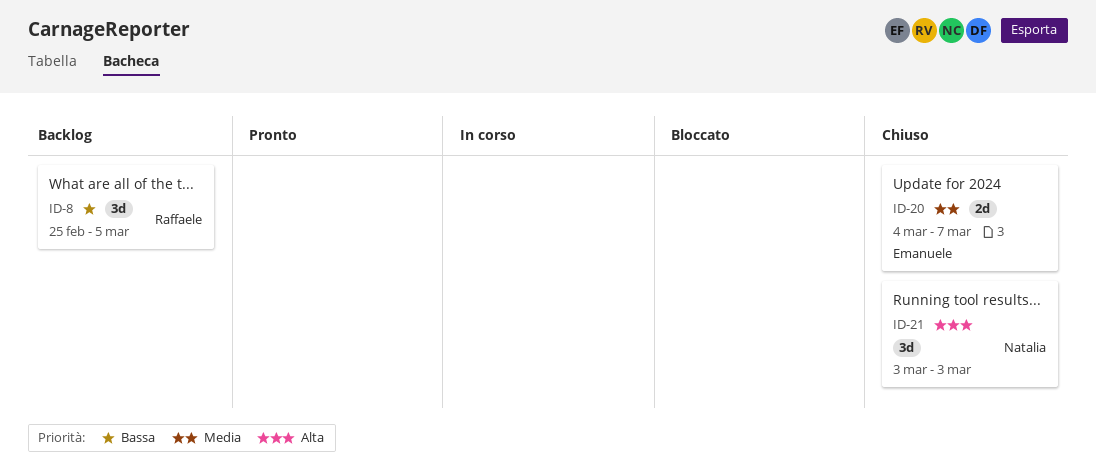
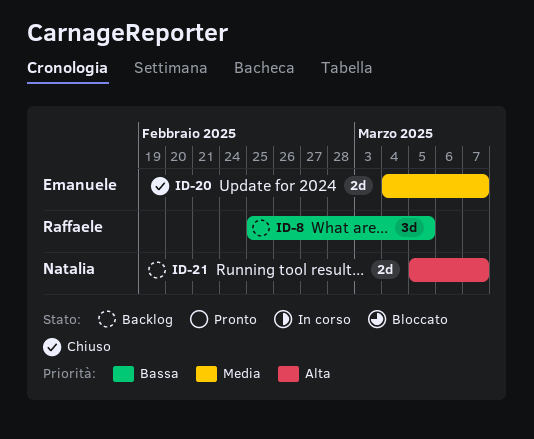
ID-21, status: Chiuso -> Backlog
ID-21, estimate: 3d -> 2d
ID-21, start: Mar 3 -> Mar 5
ID-21, due: Mar 3 -> Mar 7

